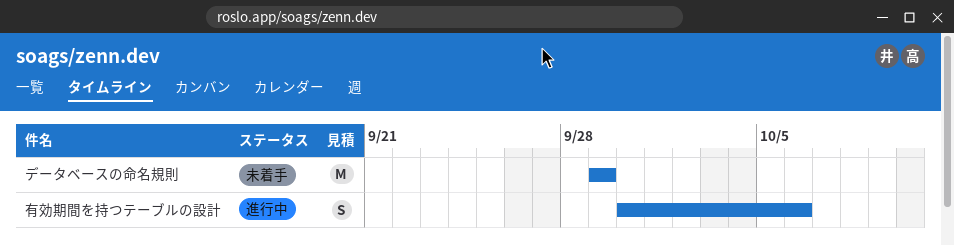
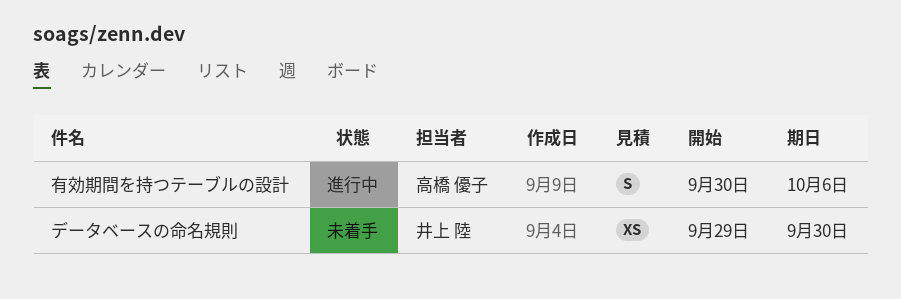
データベースの命名規則, estimate: M -> XS
データベースの命名規則, due: Sep 29 -> Sep 30

